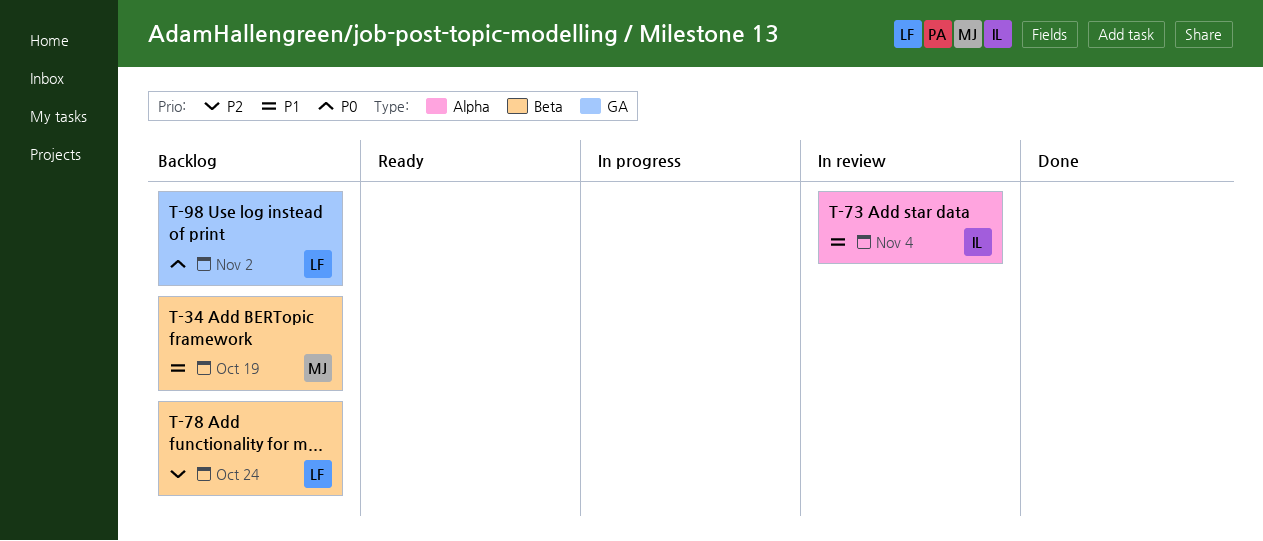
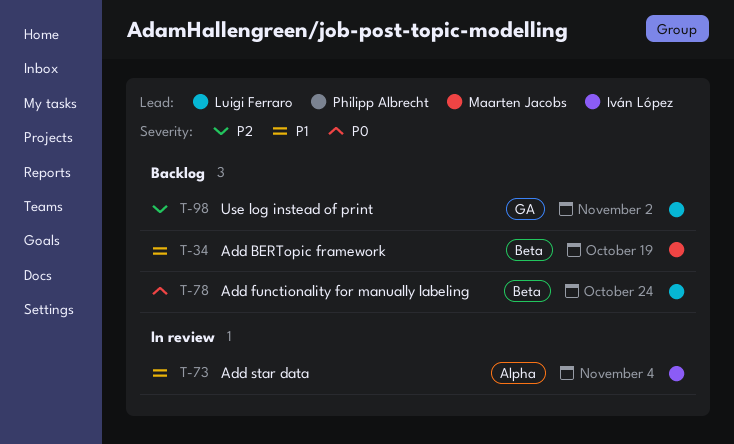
T-78, priority: P2 -> P0
T-98, priority: P0 -> P2

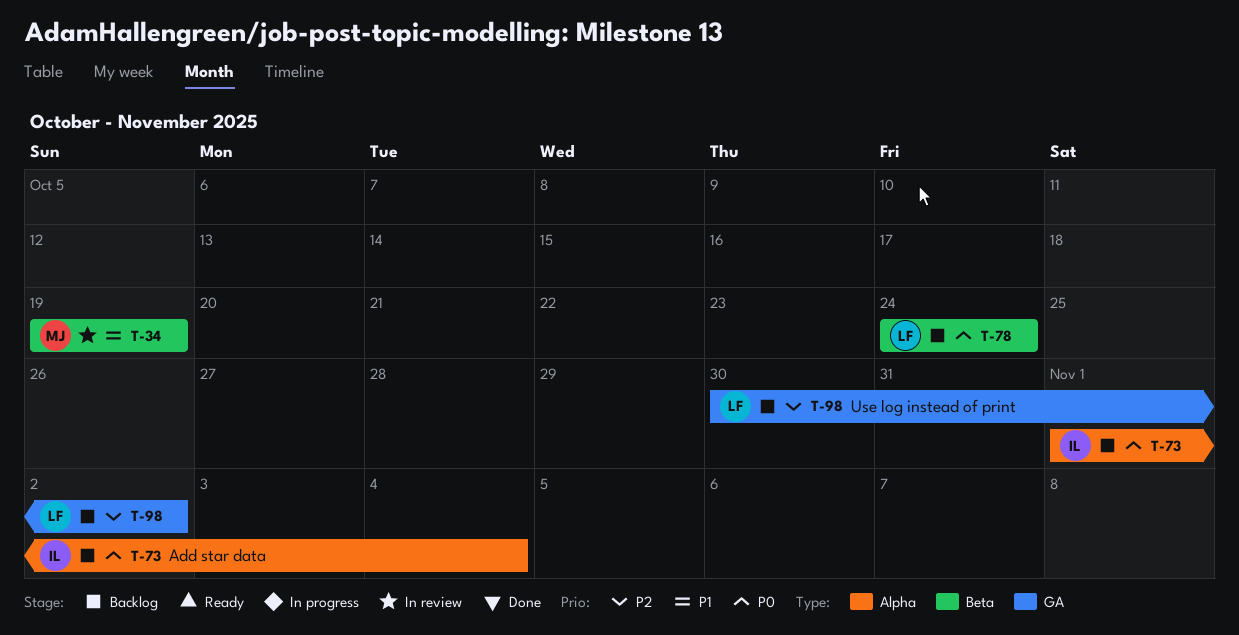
T-34, status: Backlog -> In review
T-73, status: In review -> Backlog
T-73, priority: P1 -> P0

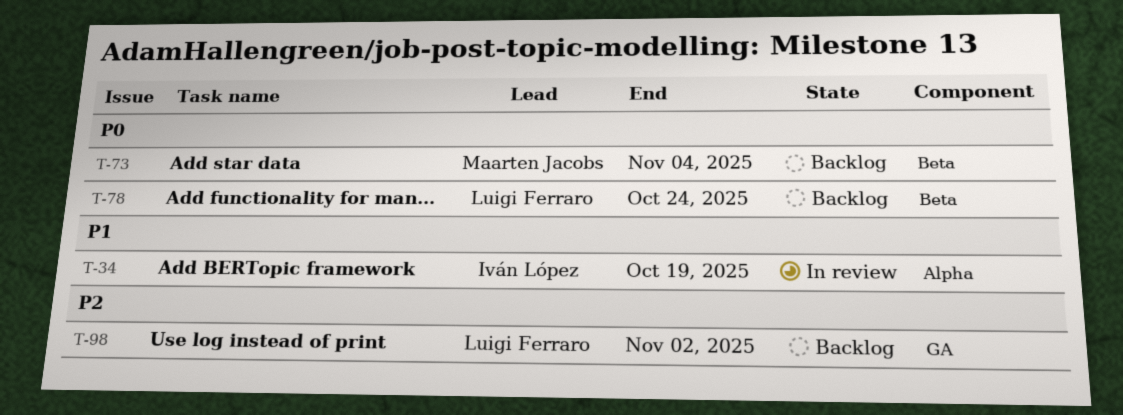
T-34, owner: Maarten Jacobs -> Iván López
T-34, label: Beta -> Alpha
T-73, owner: Iván López -> Maarten Jacobs
T-73, label: Alpha -> Beta

